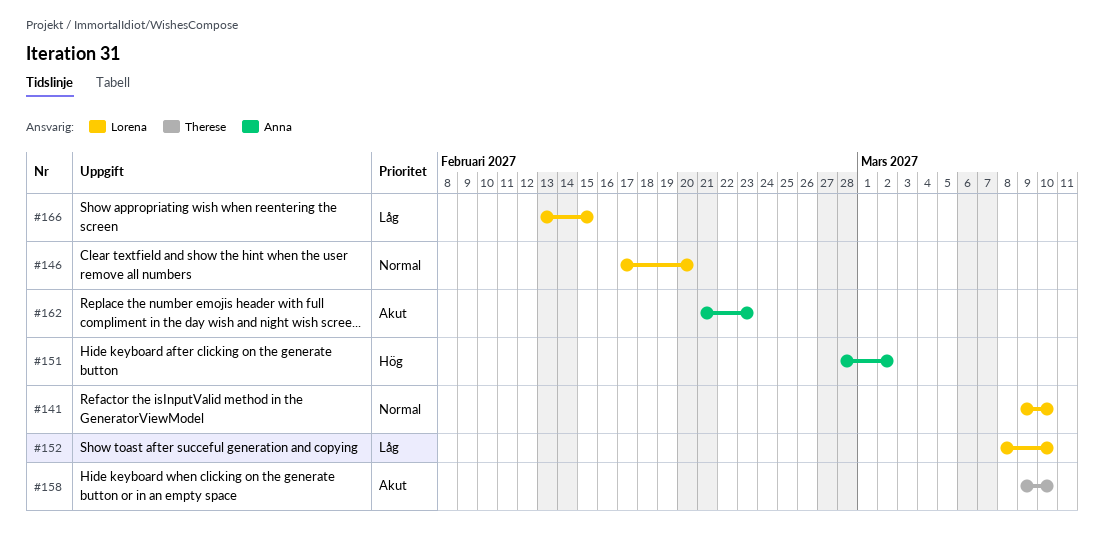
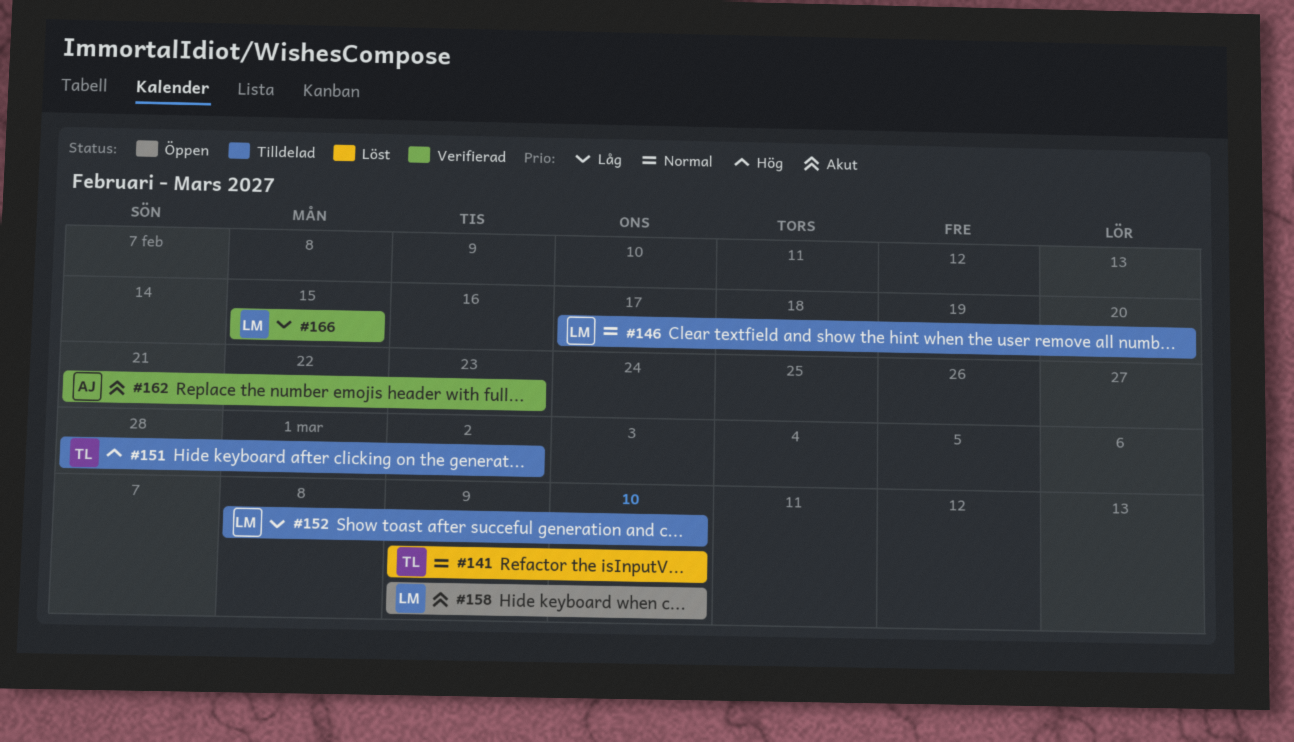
#141, owner: Lorena -> Therese
#151, owner: Anna -> Therese
#158, owner: Therese -> Lorena
#166, start: Feb 13 -> Feb 15

